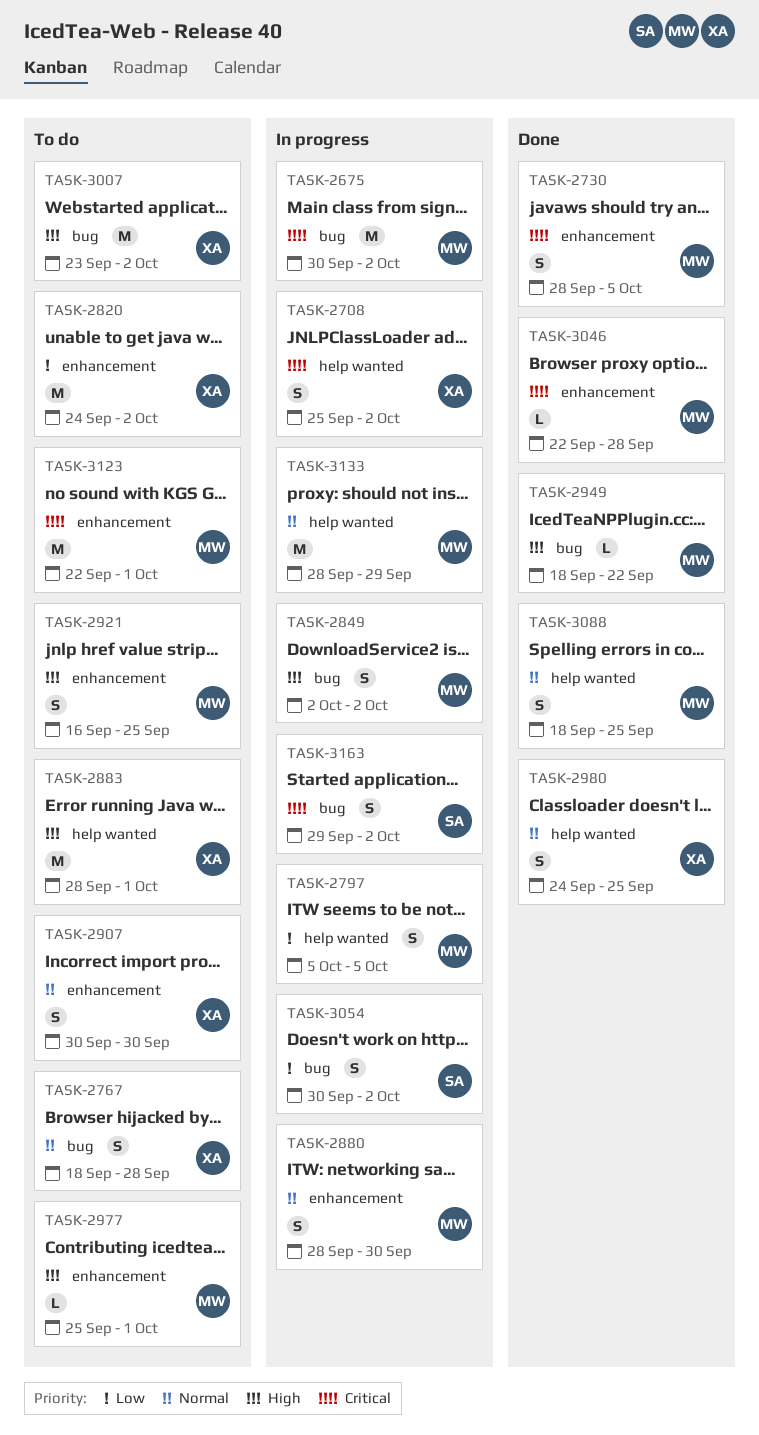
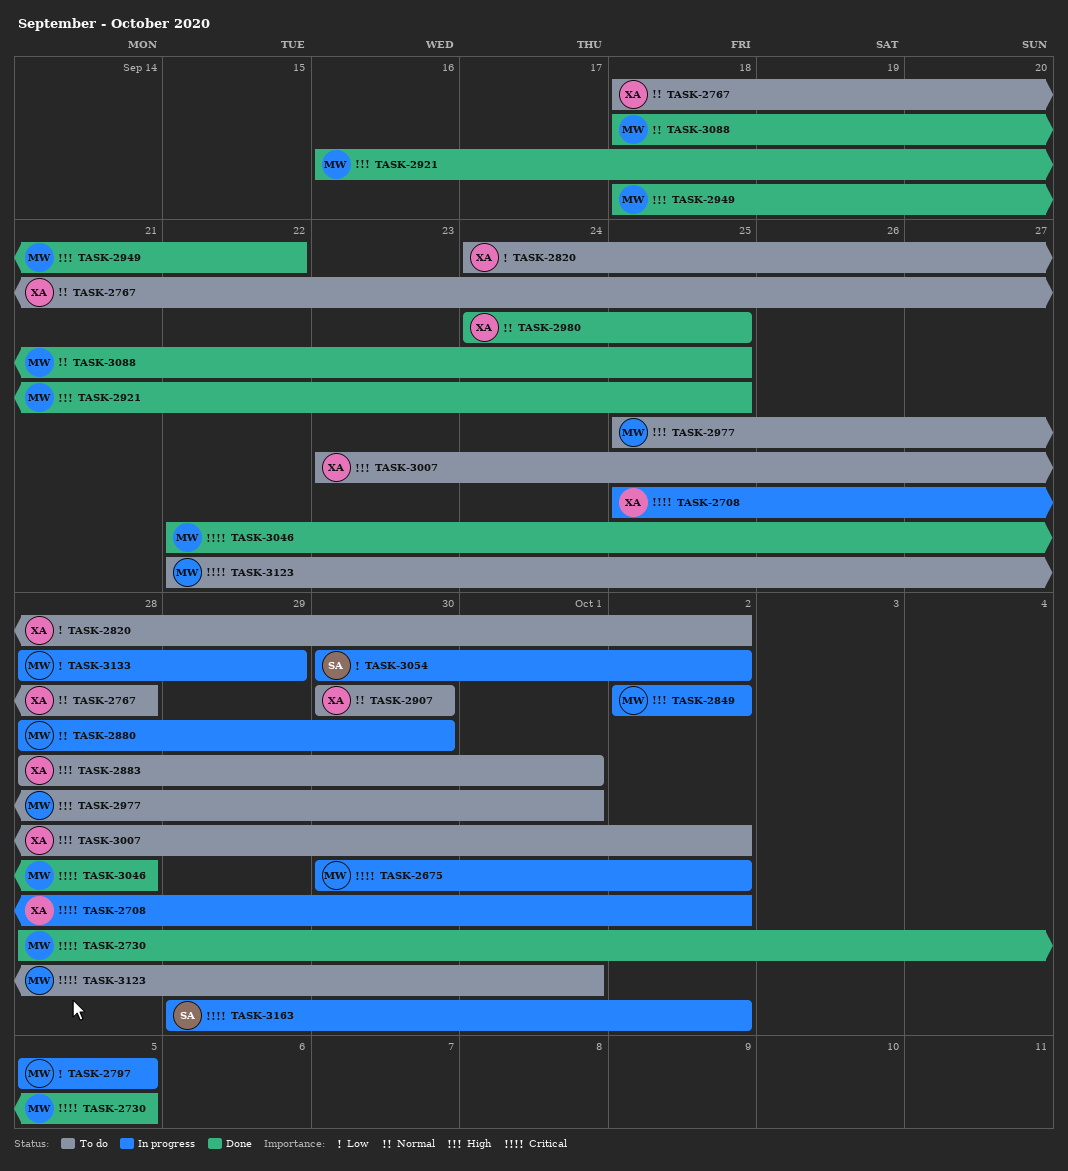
TASK-2921, status: To do -> Done
TASK-3133, priority: Normal -> Low

